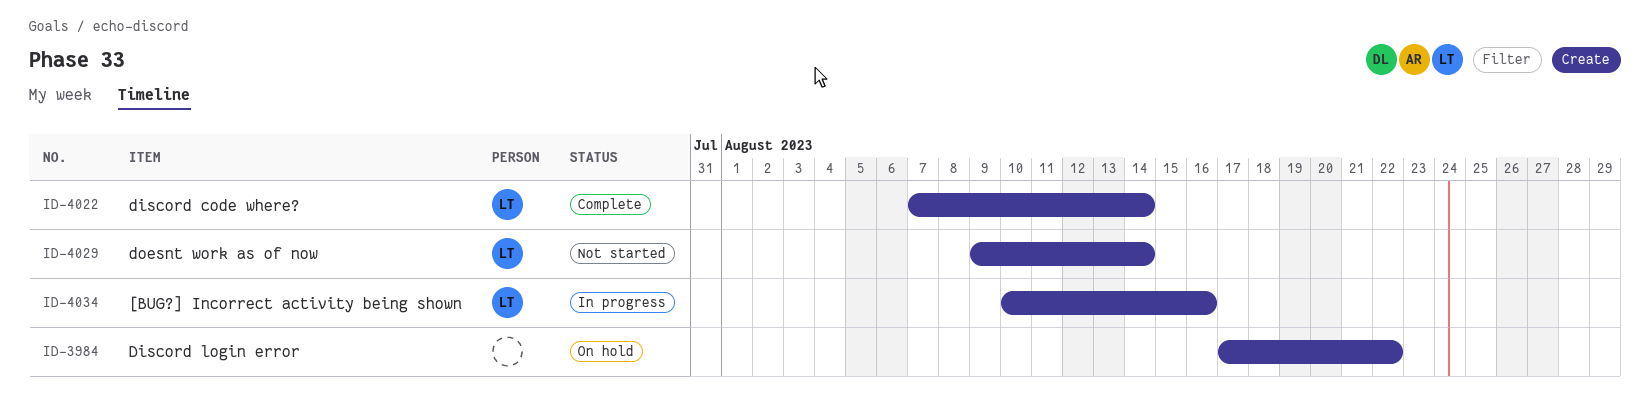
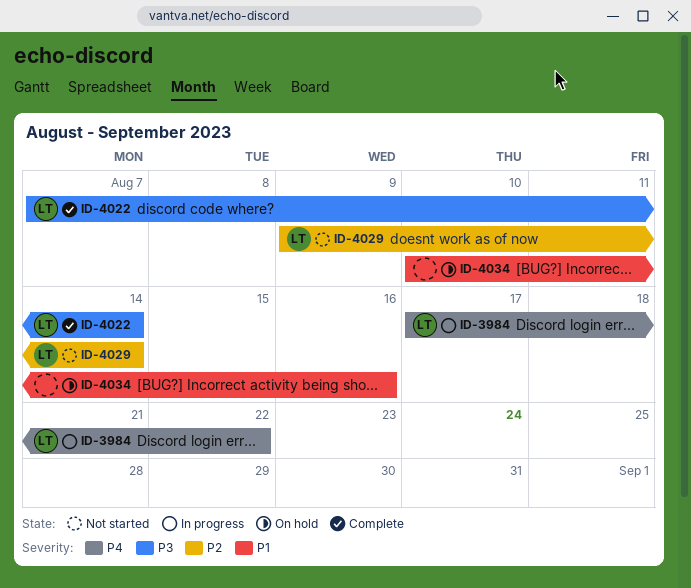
ID-3984, status: On hold -> In progress
ID-3984, owner: none -> LT
ID-4034, status: In progress -> On hold
ID-4034, owner: LT -> none

